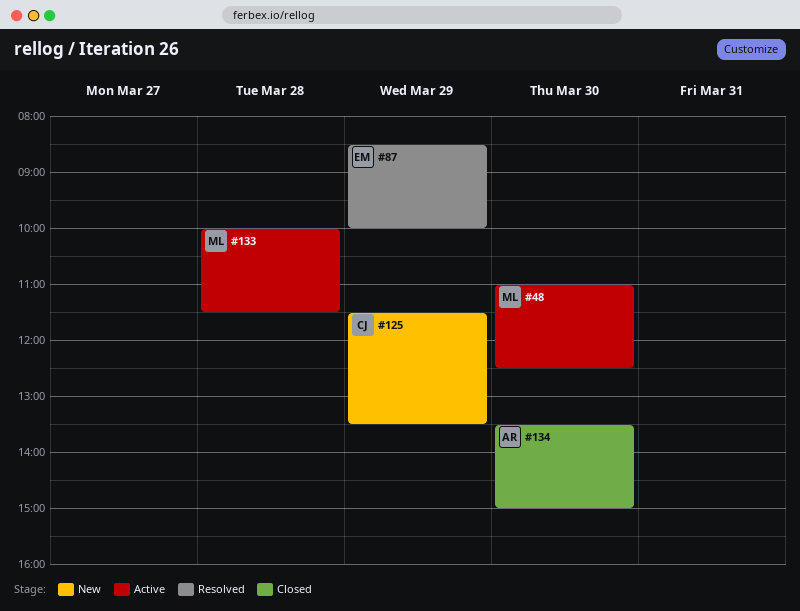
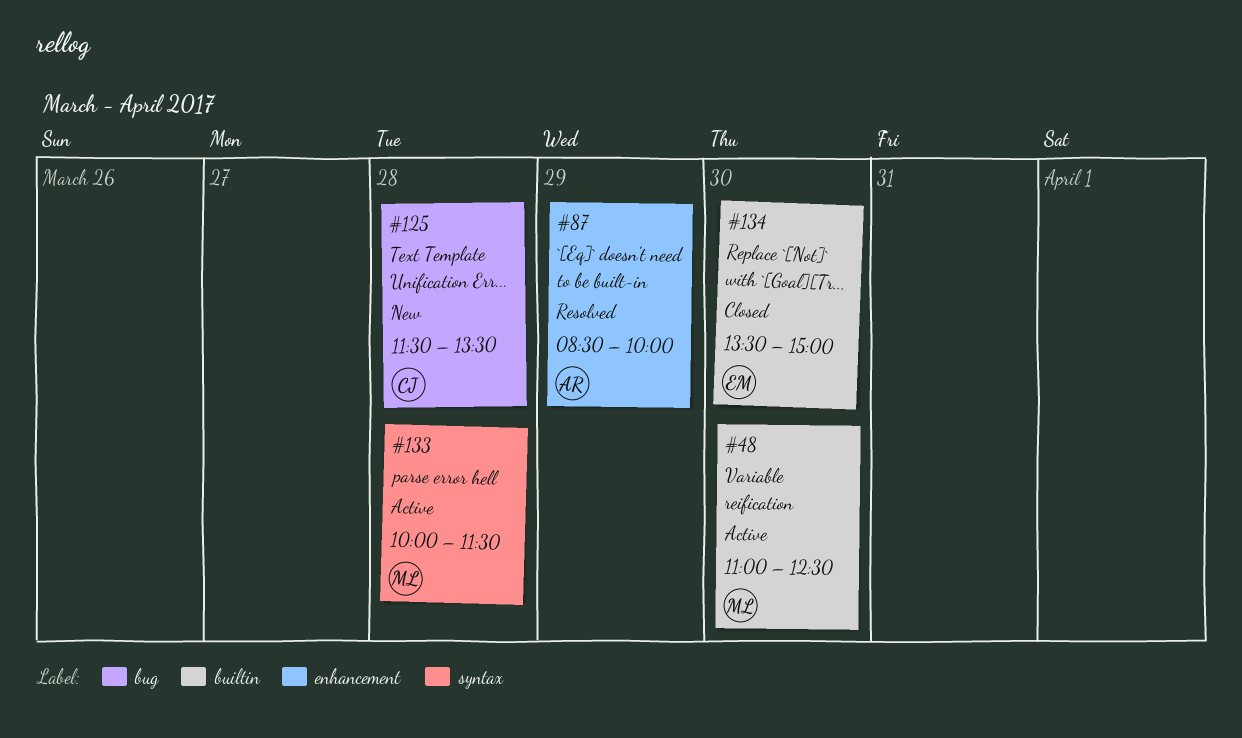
#87, owner: EM -> AR
#125, day: Mar 29 -> Mar 28
#134, owner: AR -> EM

